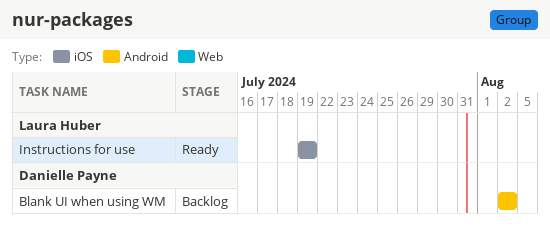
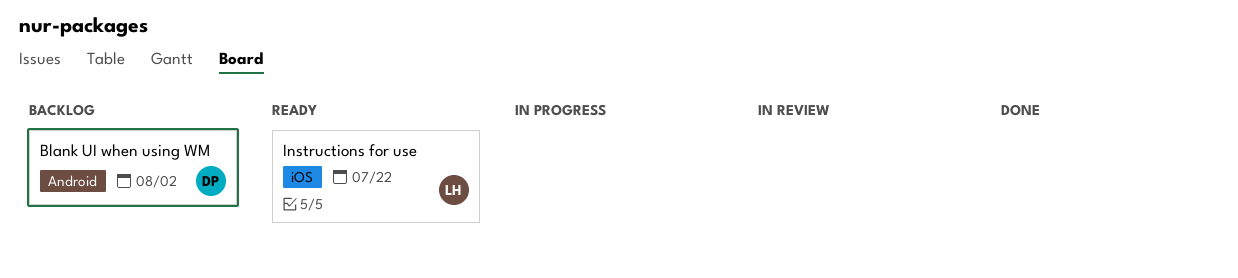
Instructions for use, due: Jul 19 -> Jul 22

